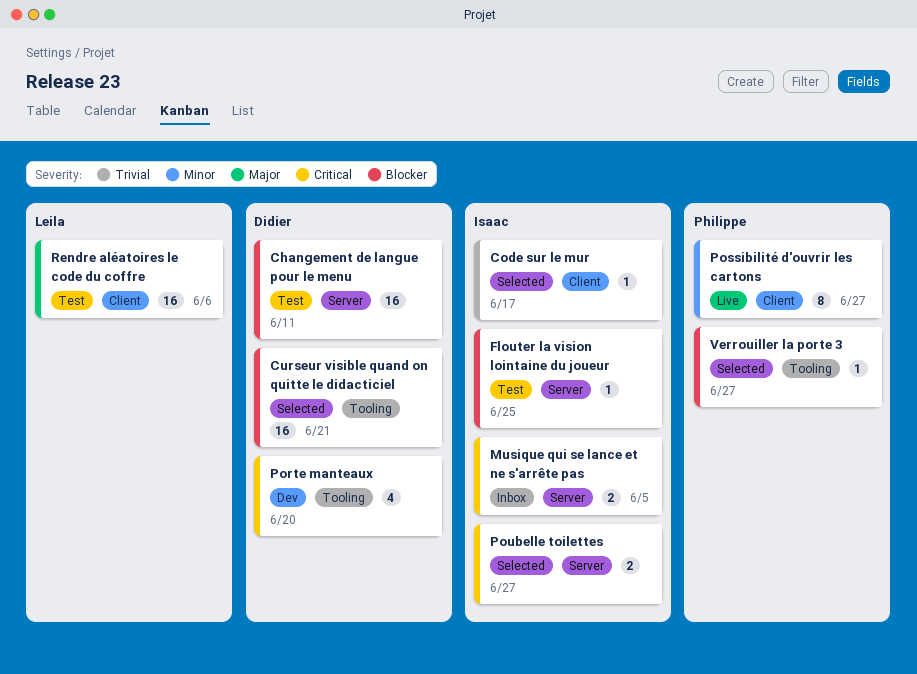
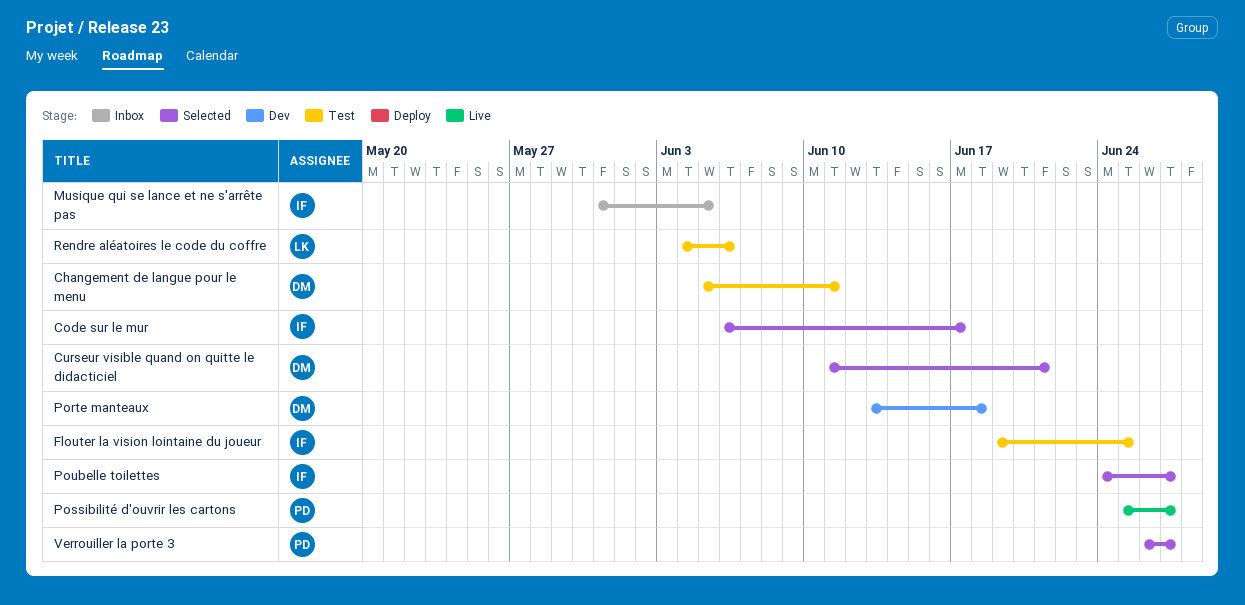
Porte manteaux, due: Jun 20 -> Jun 18

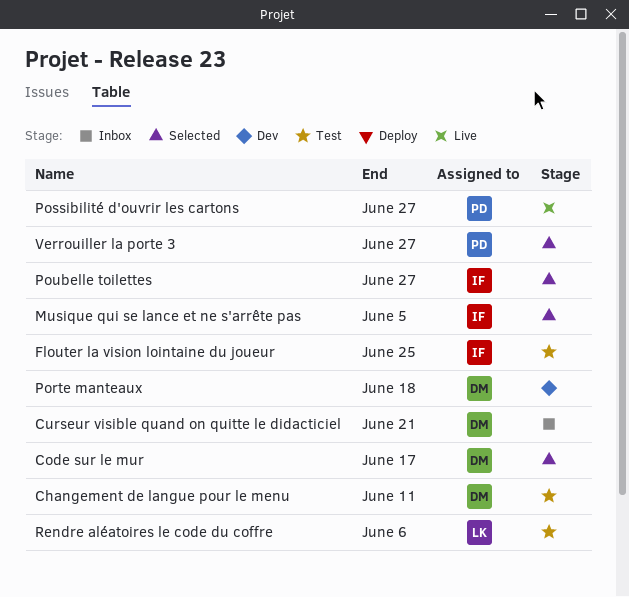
Code sur le mur, owner: IF -> DM
Curseur visible quand on quitte le didacticiel, status: Selected -> Inbox
Musique qui se lance et ne s'arrête pas, status: Inbox -> Selected

